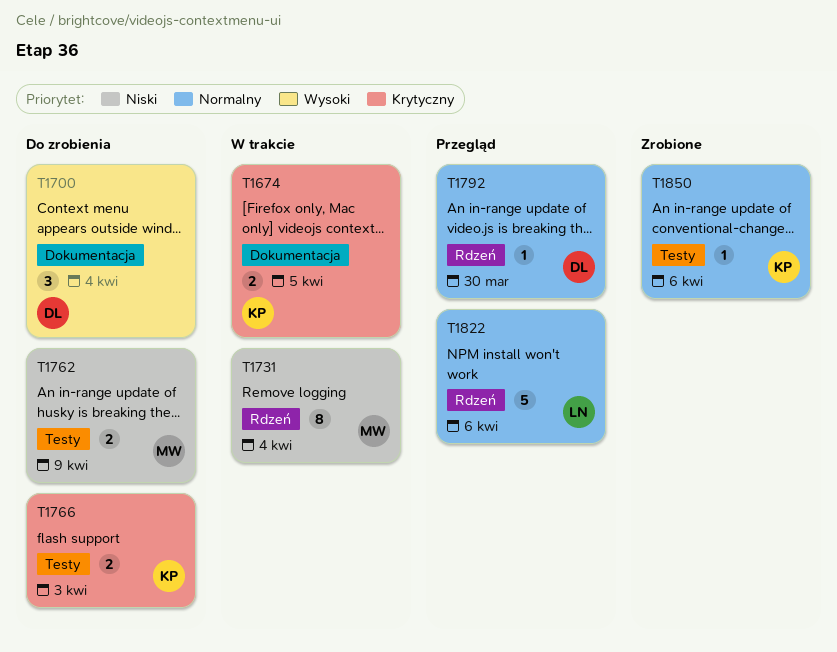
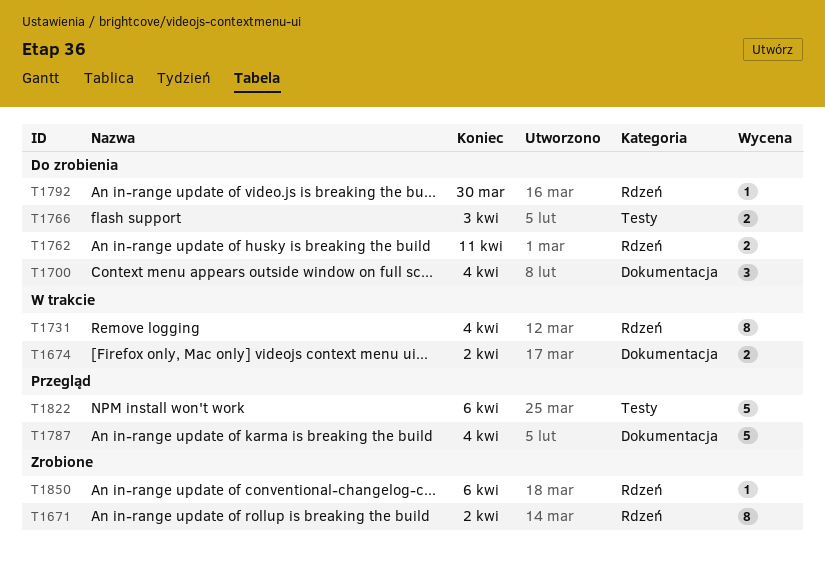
T1671: none -> present
T1674, due: Apr 5 -> Apr 2
T1762, label: Testy -> Rdzeń
T1762, due: Apr 9 -> Apr 11
T1787: none -> present
T1792, status: Przegląd -> Do zrobienia
T1822, label: Rdzeń -> Testy
T1850, label: Testy -> Rdzeń

